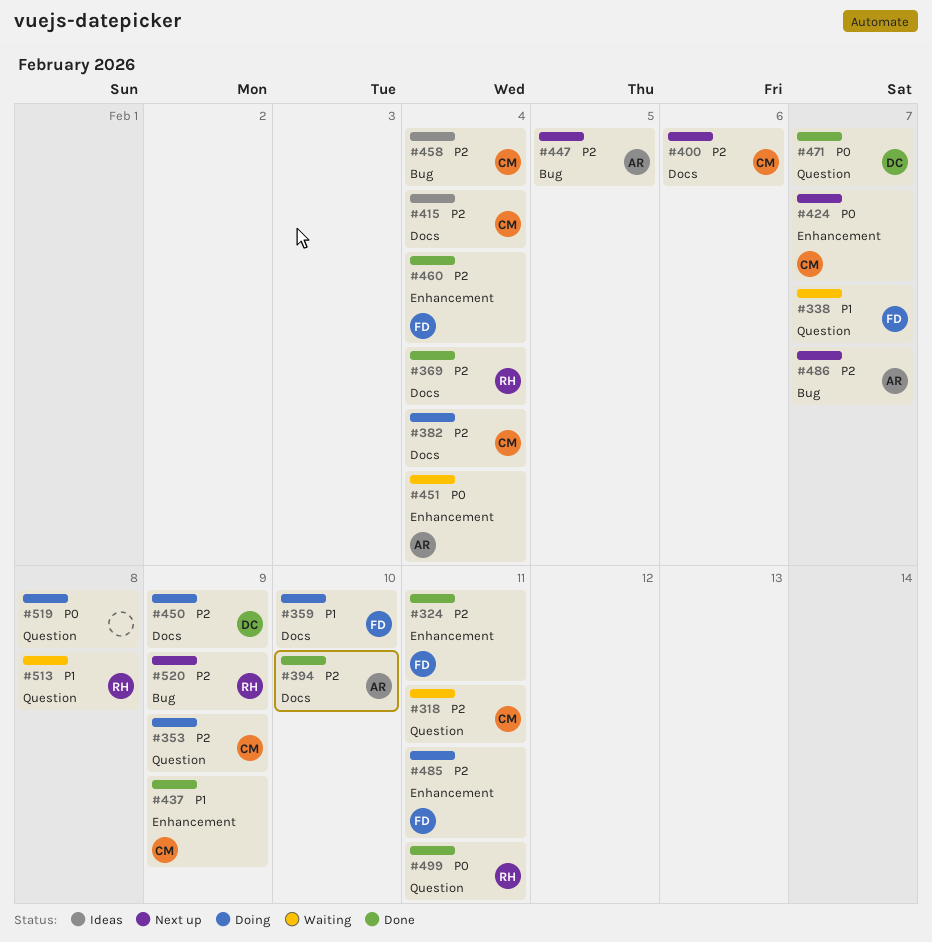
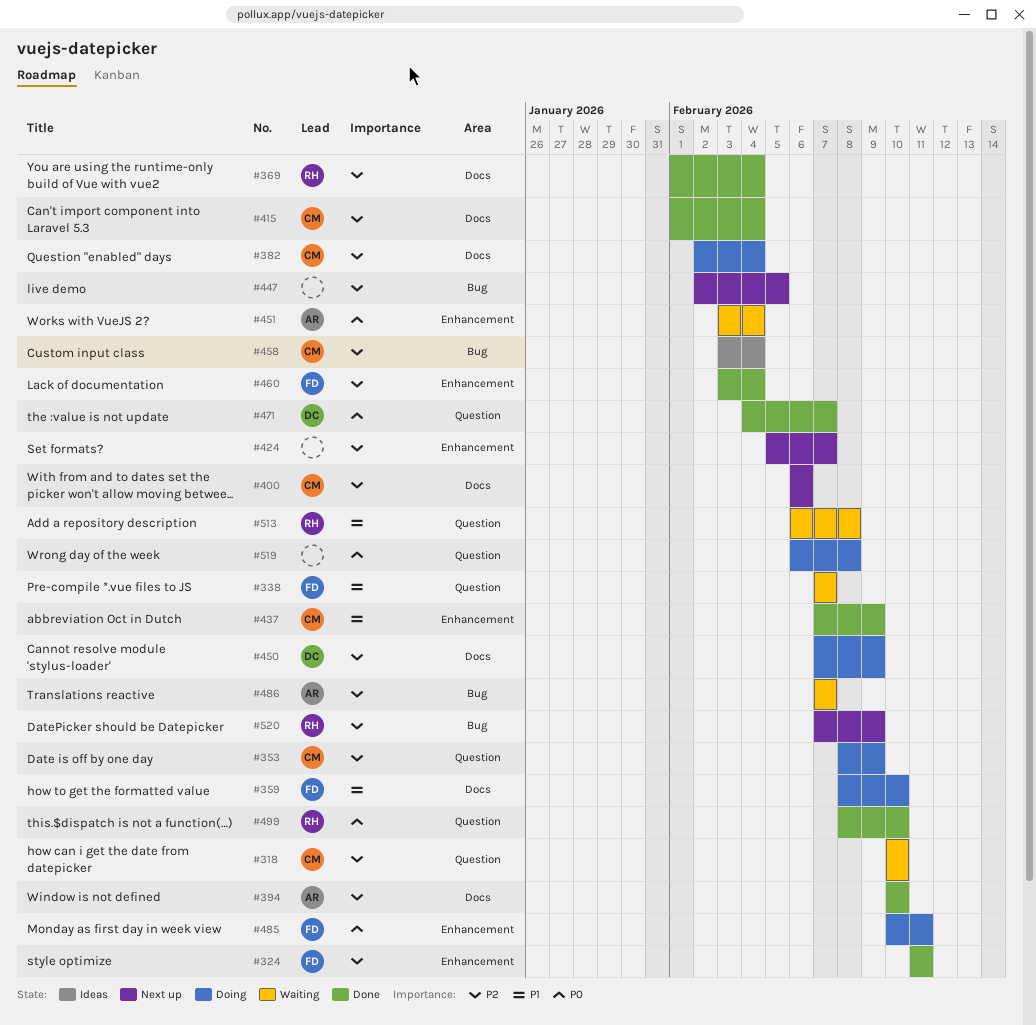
#318, due: Feb 11 -> Feb 10
#415, status: Ideas -> Done
#424, owner: CM -> none
#424, priority: P0 -> P2
#447, owner: AR -> none
#485, priority: P2 -> P0
#486, status: Next up -> Waiting
#499, due: Feb 11 -> Feb 10

